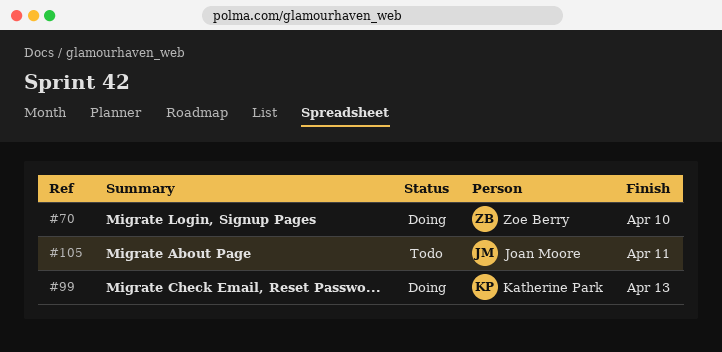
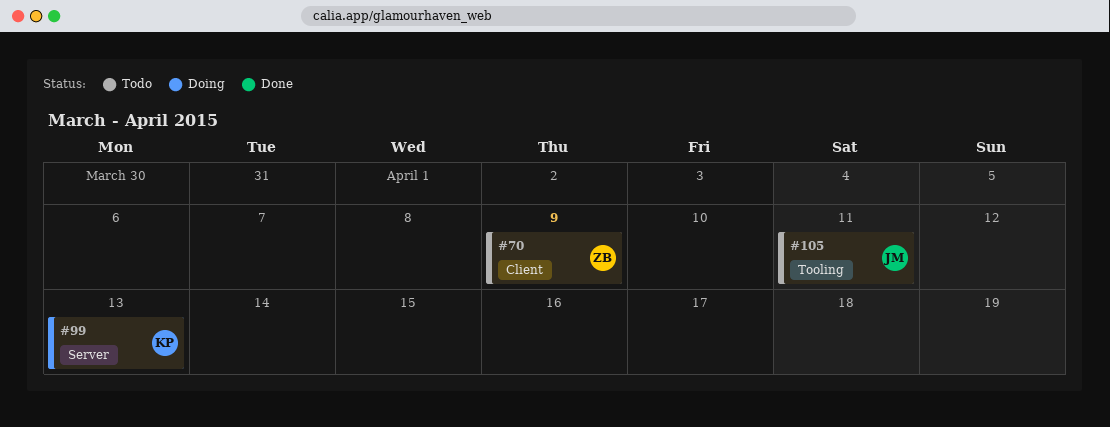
#70, status: Doing -> Todo
#70, due: Apr 10 -> Apr 9

